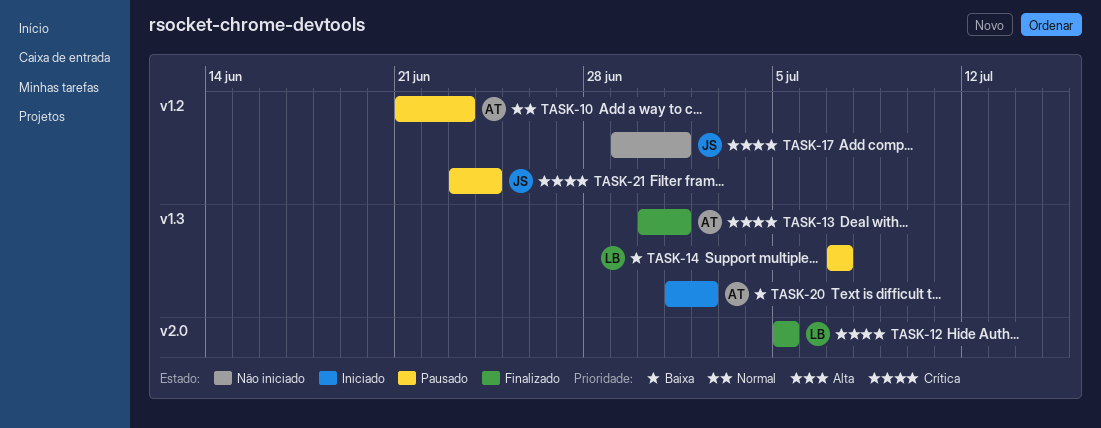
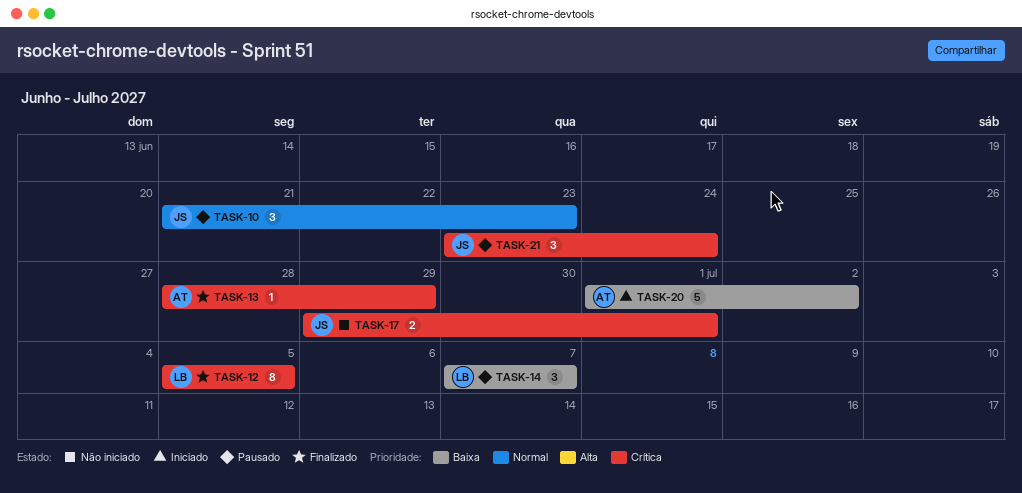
TASK-10, owner: AT -> JS
TASK-13, start: Jun 30 -> Jun 28
TASK-13, due: Jul 1 -> Jun 29

